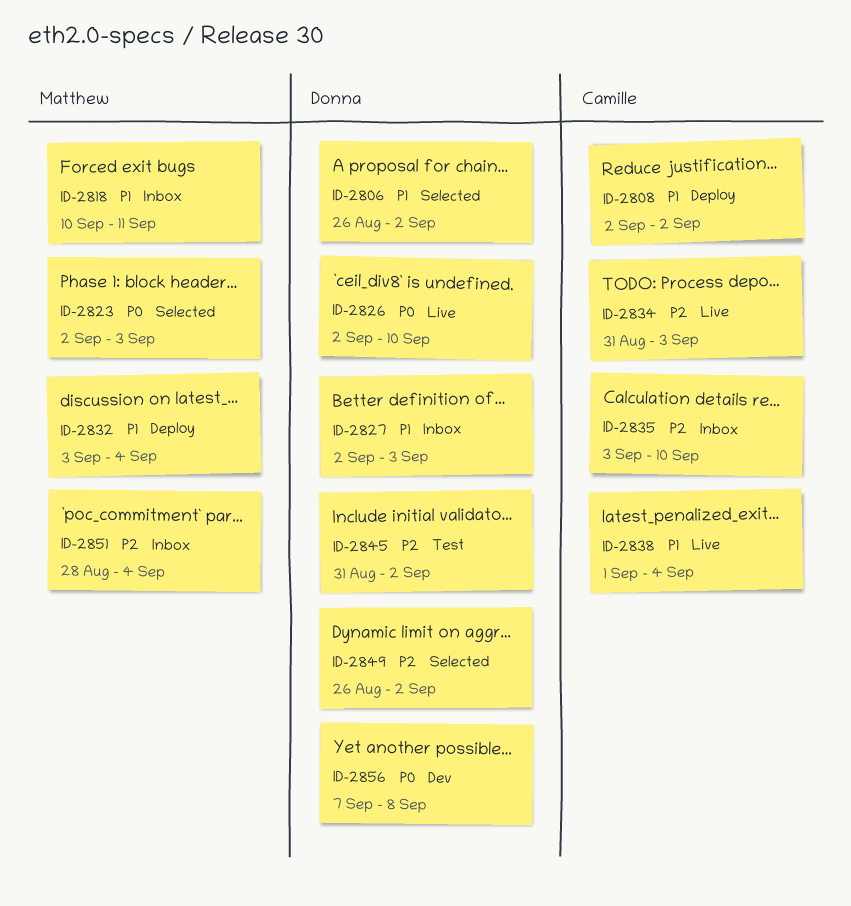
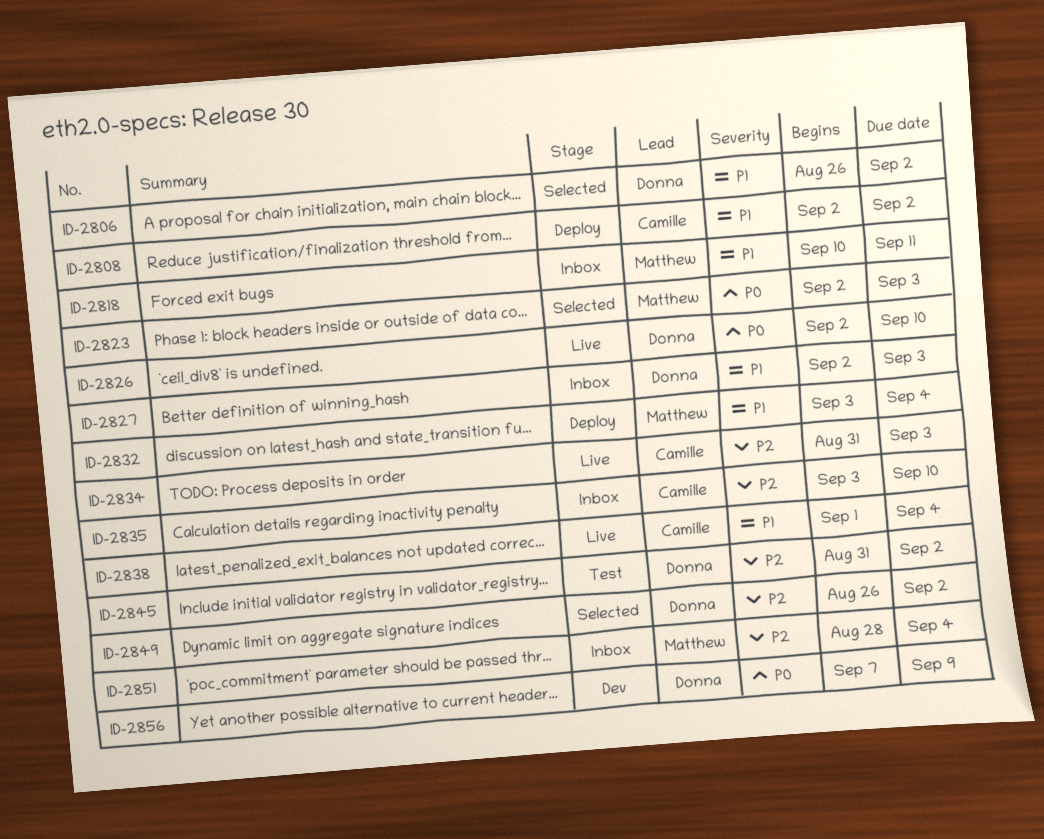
ID-2856, due: Sep 8 -> Sep 9

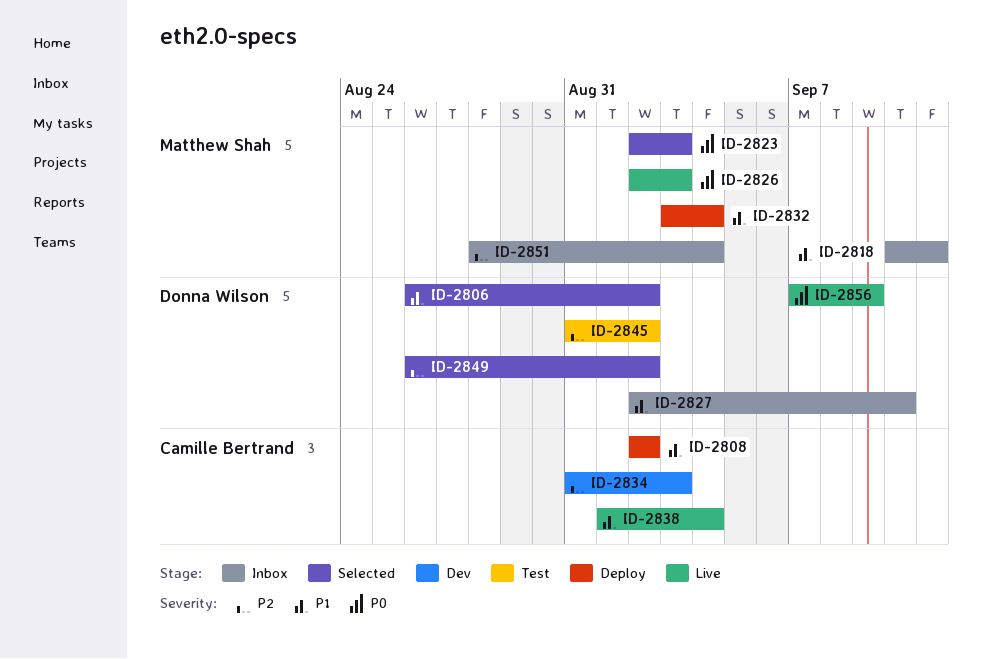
ID-2826, owner: Donna Wilson -> Matthew Shah
ID-2826, due: Sep 10 -> Sep 3
ID-2827, due: Sep 3 -> Sep 10
ID-2834, status: Live -> Dev
ID-2835: present -> none
ID-2856, status: Dev -> Live

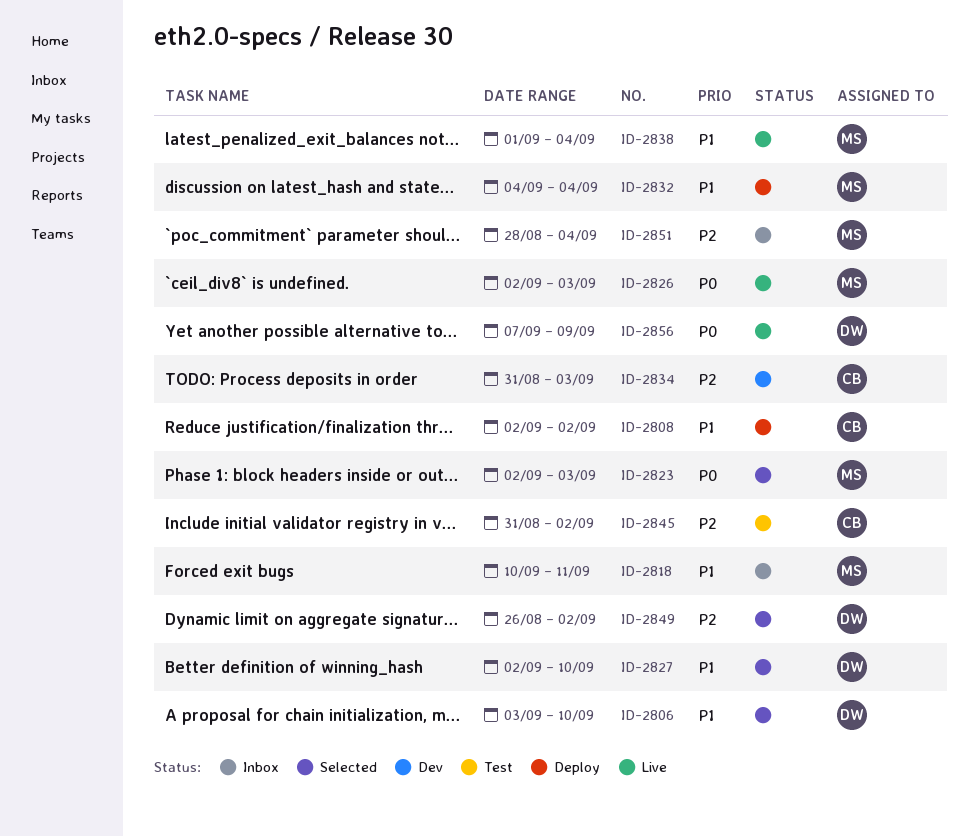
ID-2806, start: Aug 26 -> Sep 3
ID-2806, due: Sep 2 -> Sep 10
ID-2827, status: Inbox -> Selected
ID-2832, start: Sep 3 -> Sep 4
ID-2838, owner: Camille Bertrand -> Matthew Shah
ID-2845, owner: Donna Wilson -> Camille Bertrand

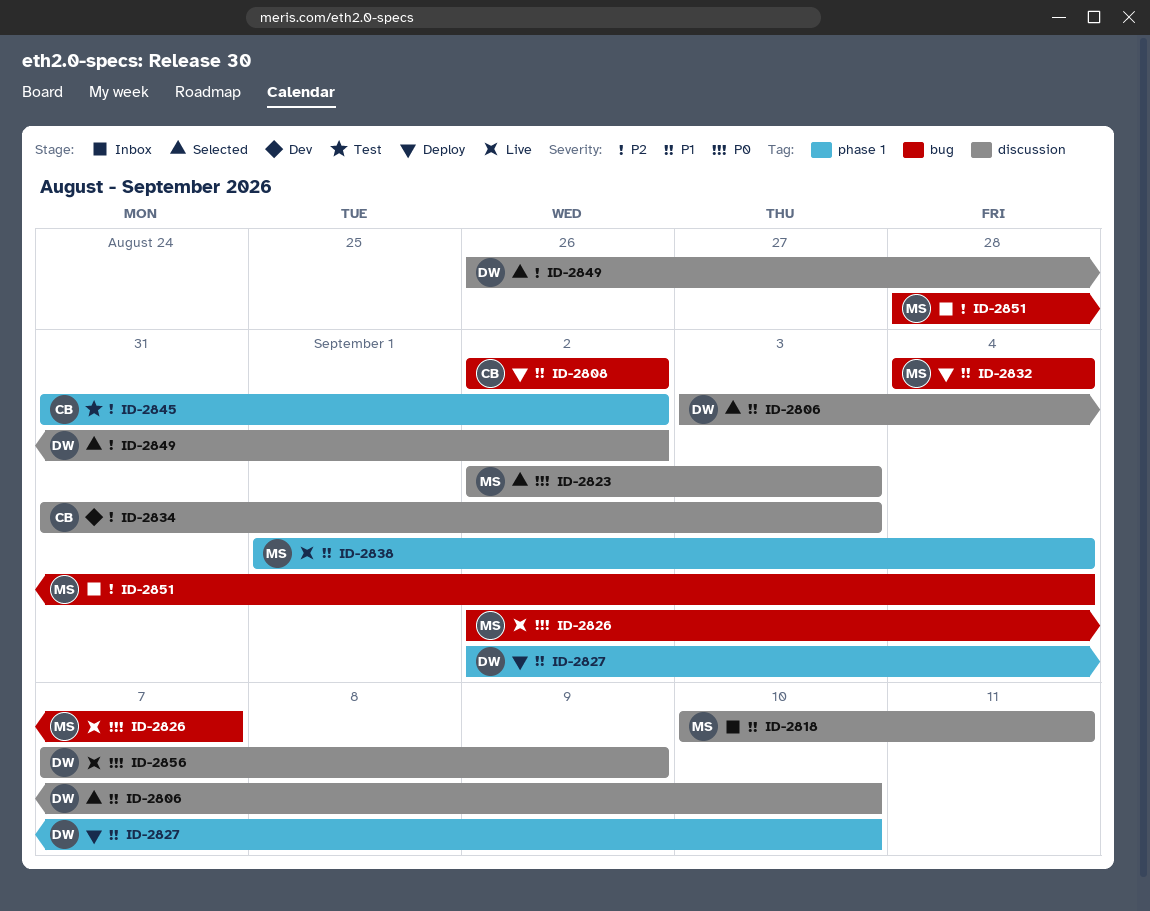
ID-2826, due: Sep 3 -> Sep 7
ID-2827, status: Selected -> Deploy

